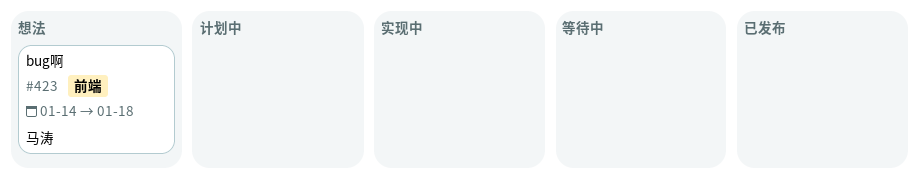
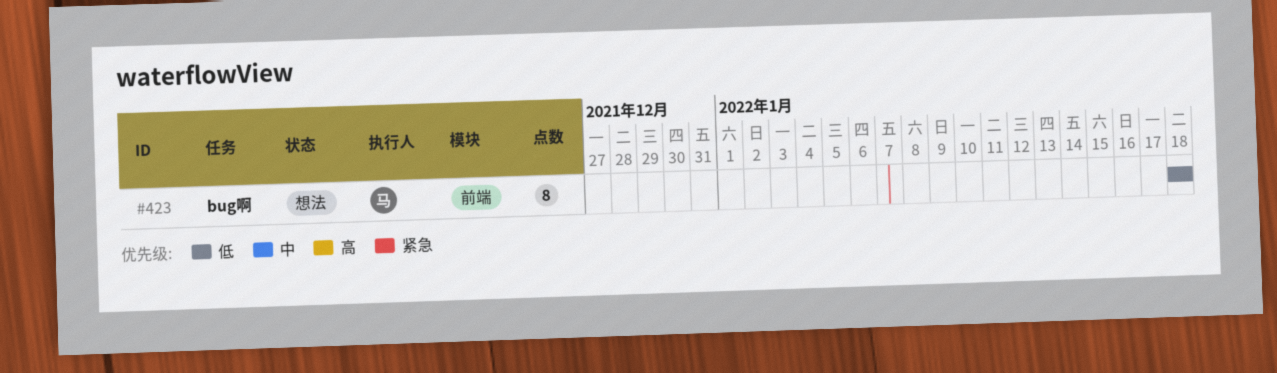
#423, start: Jan 14 -> Jan 18

